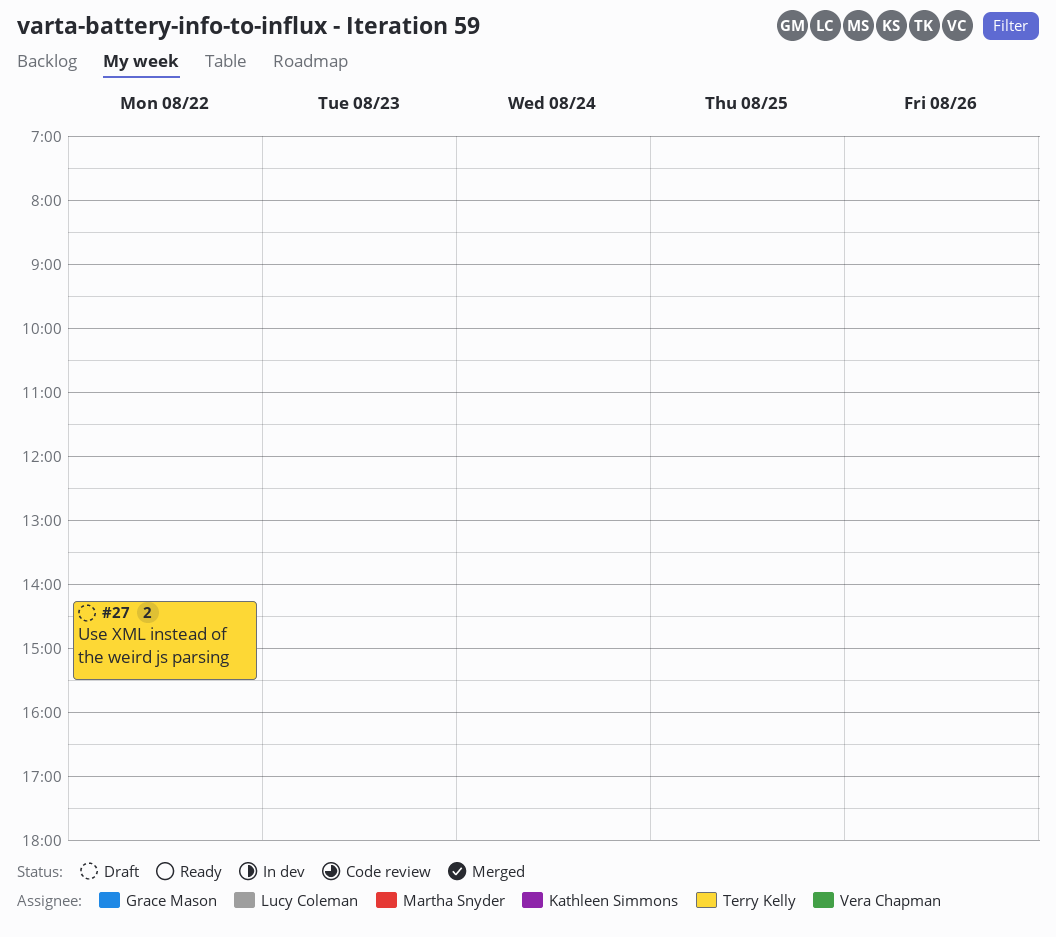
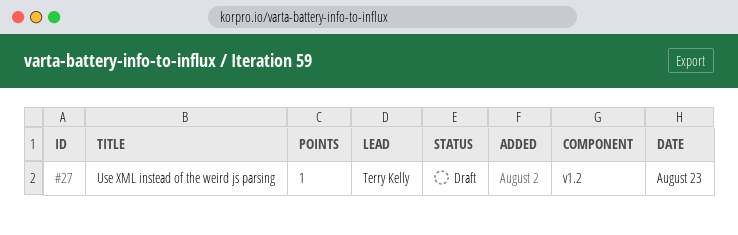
#27, estimate: 2 -> 1
#27, day: Aug 22 -> Aug 23

